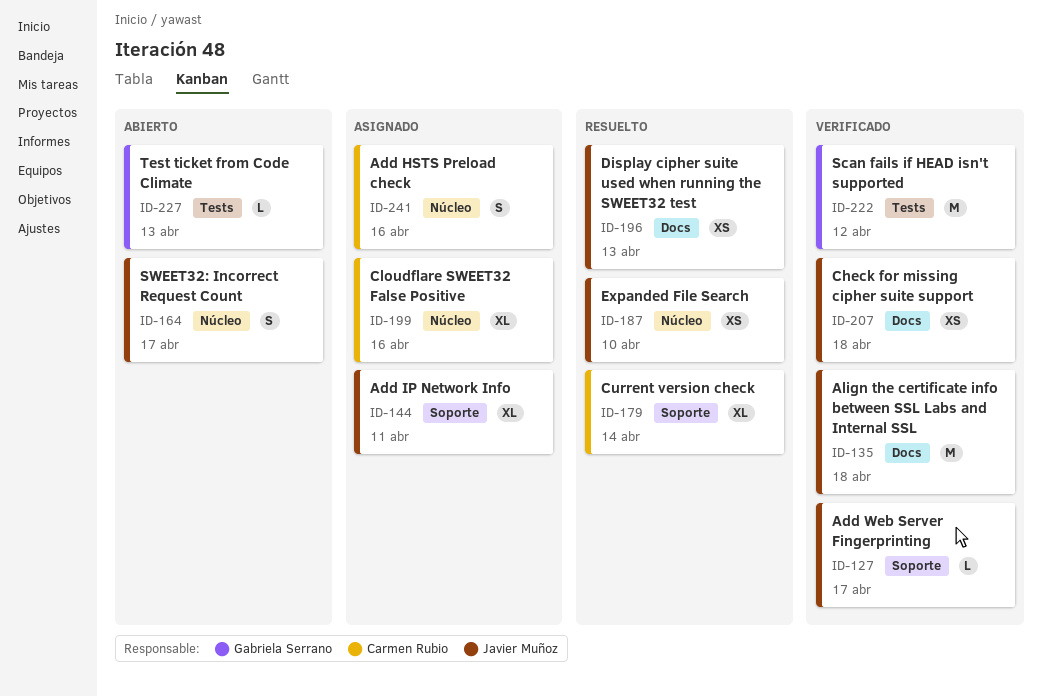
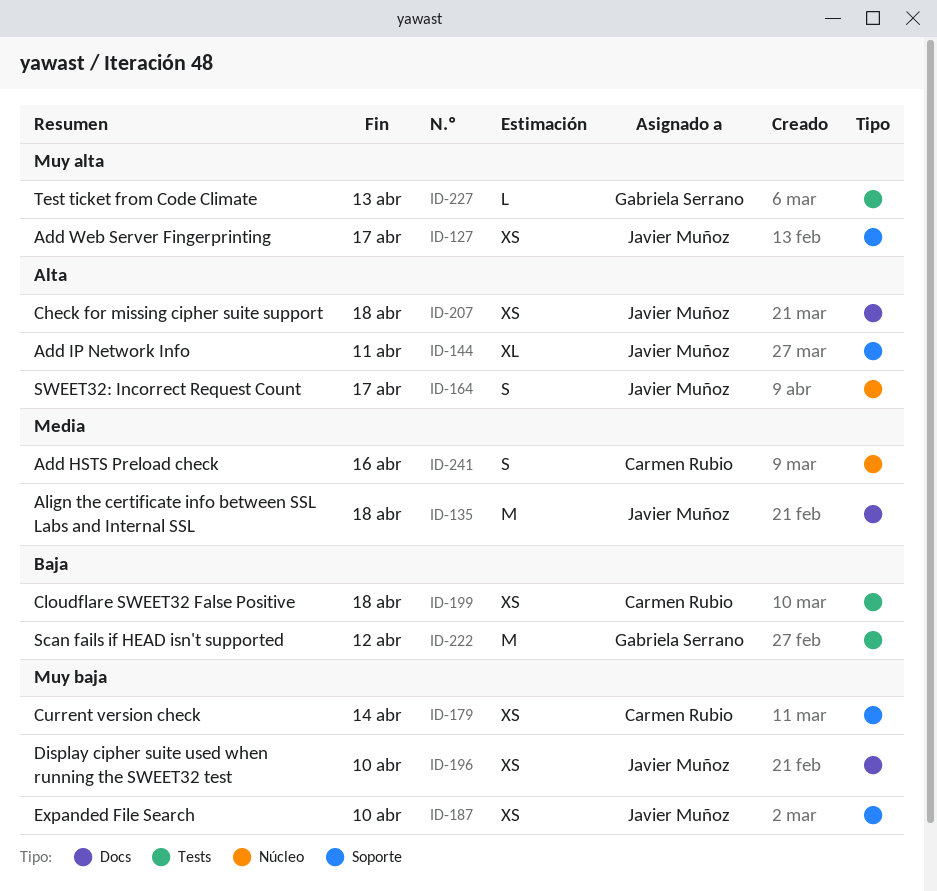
ID-127, estimate: L -> XS
ID-179, estimate: XL -> XS
ID-187, label: Núcleo -> Soporte
ID-196, due: Apr 13 -> Apr 10
ID-199, label: Núcleo -> Tests
ID-199, estimate: XL -> XS
ID-199, due: Apr 16 -> Apr 18

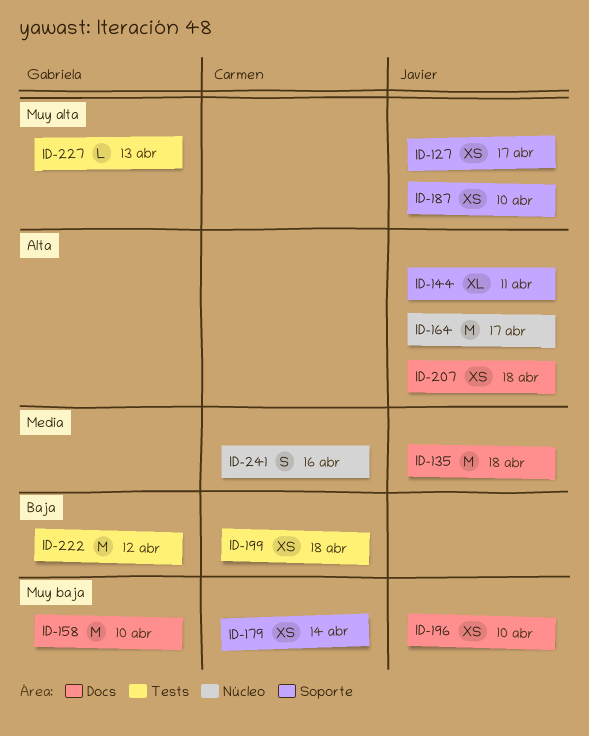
ID-158: none -> present
ID-164, estimate: S -> M
ID-187, priority: Muy baja -> Muy alta

